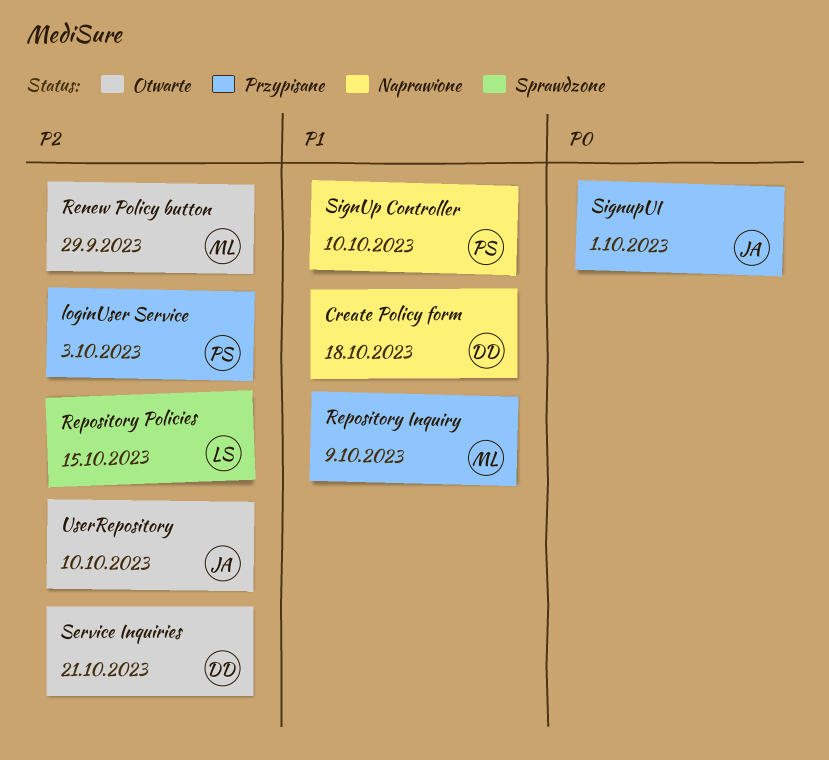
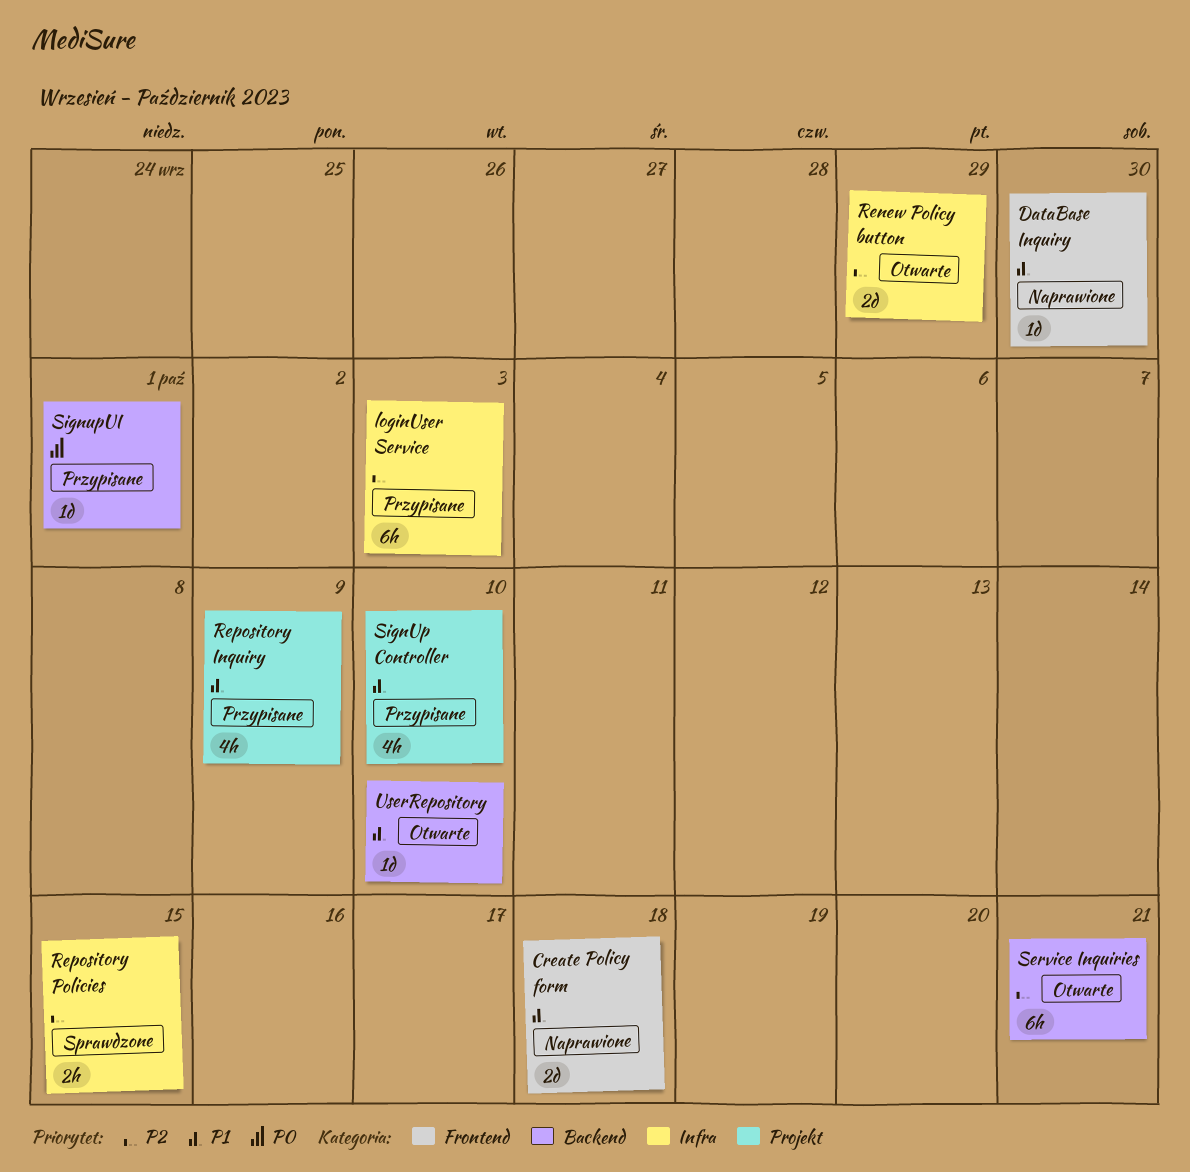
DataBase Inquiry: none -> present
SignUp Controller, status: Naprawione -> Przypisane
UserRepository, priority: P2 -> P1

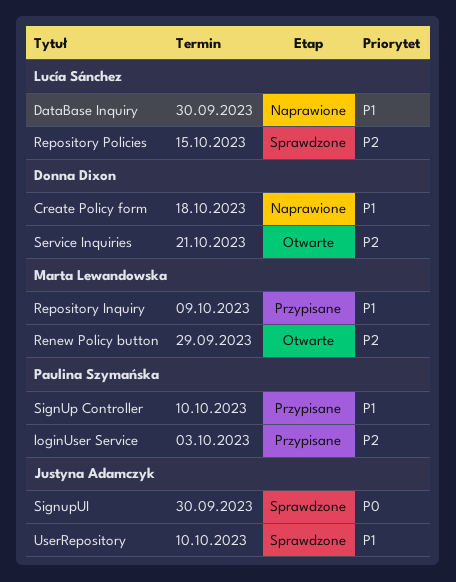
SignupUI, status: Przypisane -> Sprawdzone
SignupUI, due: Oct 1 -> Sep 30
UserRepository, status: Otwarte -> Sprawdzone

